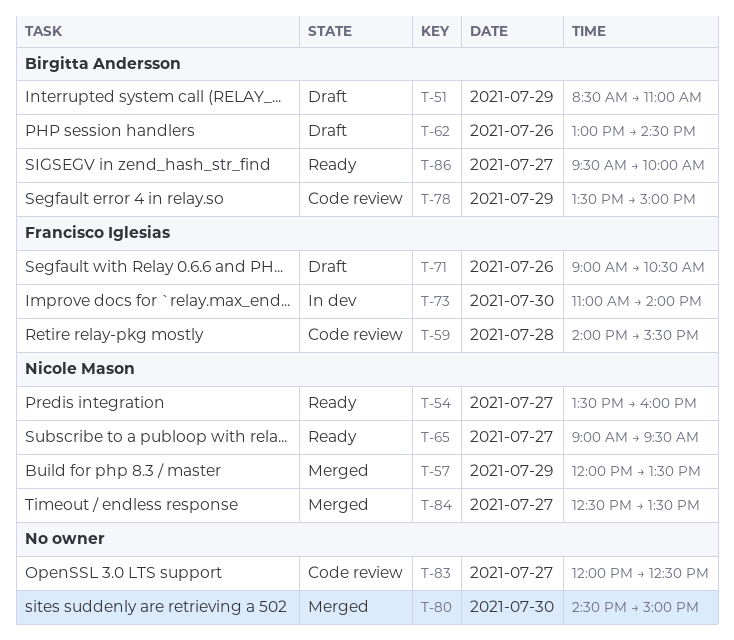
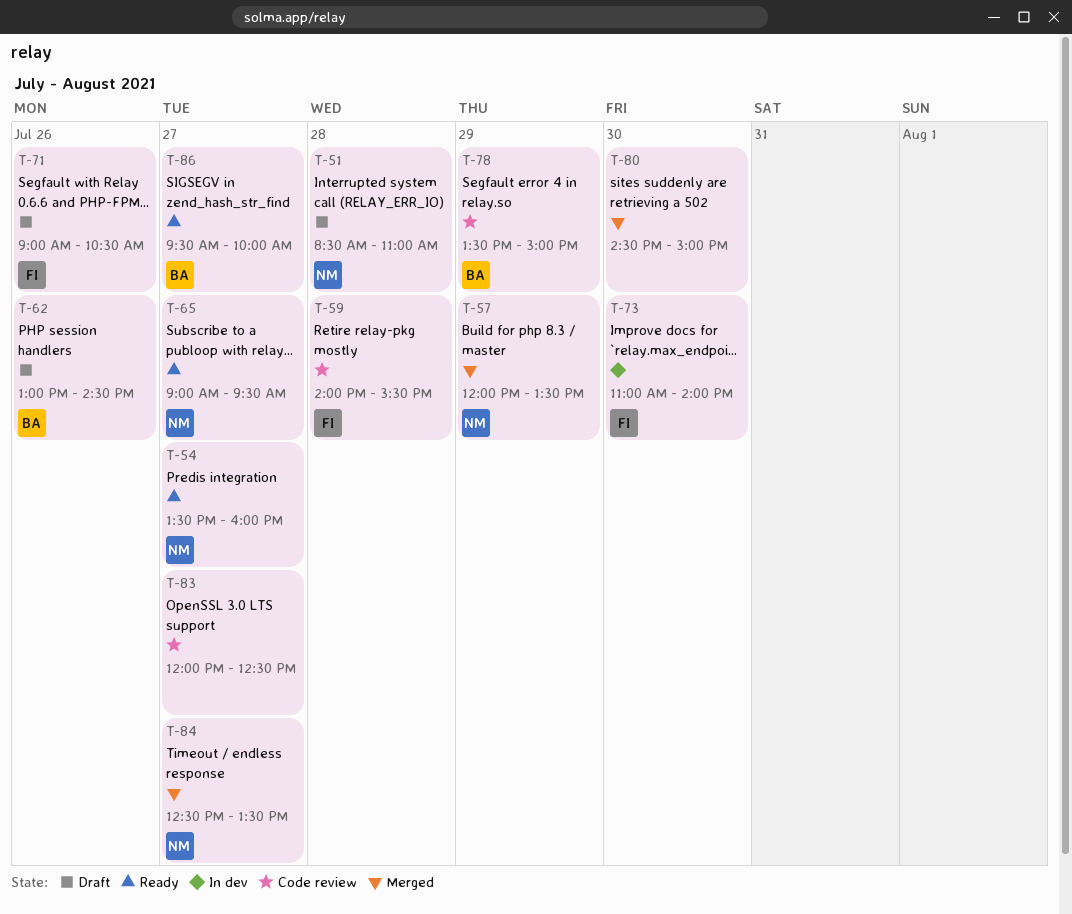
T-51, owner: Birgitta Andersson -> Nicole Mason
T-51, day: Jul 29 -> Jul 28

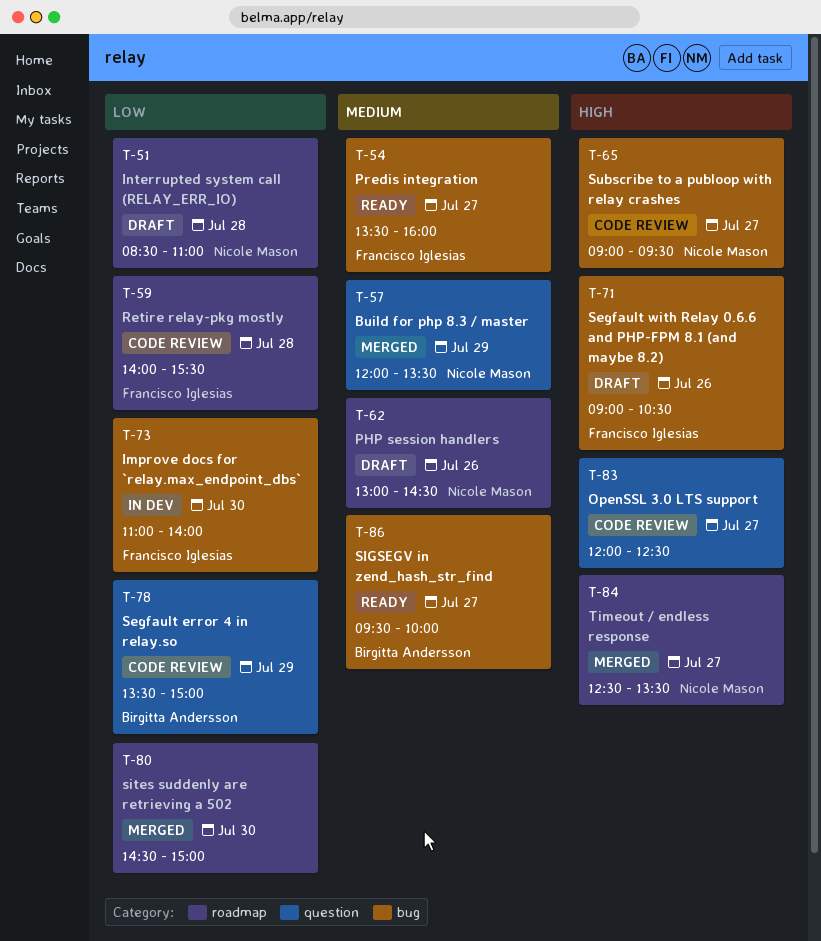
T-54, owner: Nicole Mason -> Francisco Iglesias
T-62, owner: Birgitta Andersson -> Nicole Mason
T-65, status: Ready -> Code review

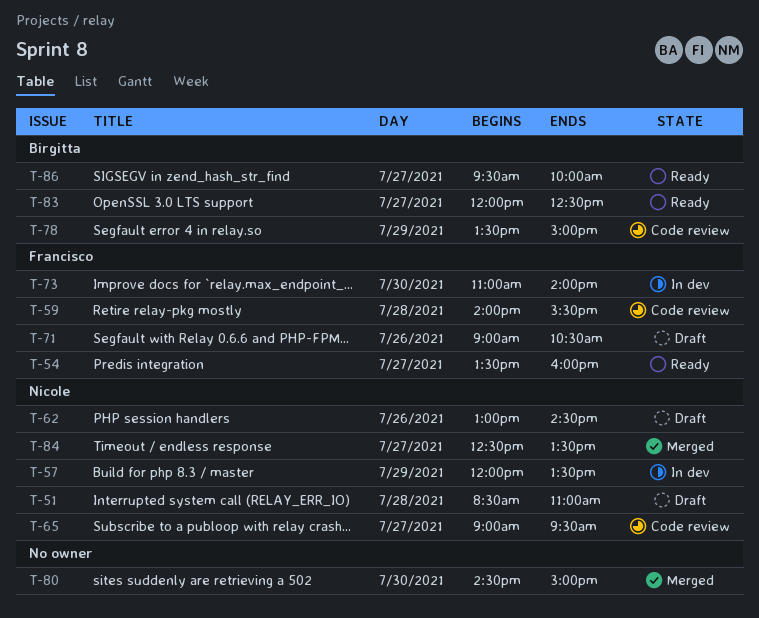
T-57, status: Merged -> In dev
T-83, status: Code review -> Ready
T-83, owner: none -> Birgitta Andersson

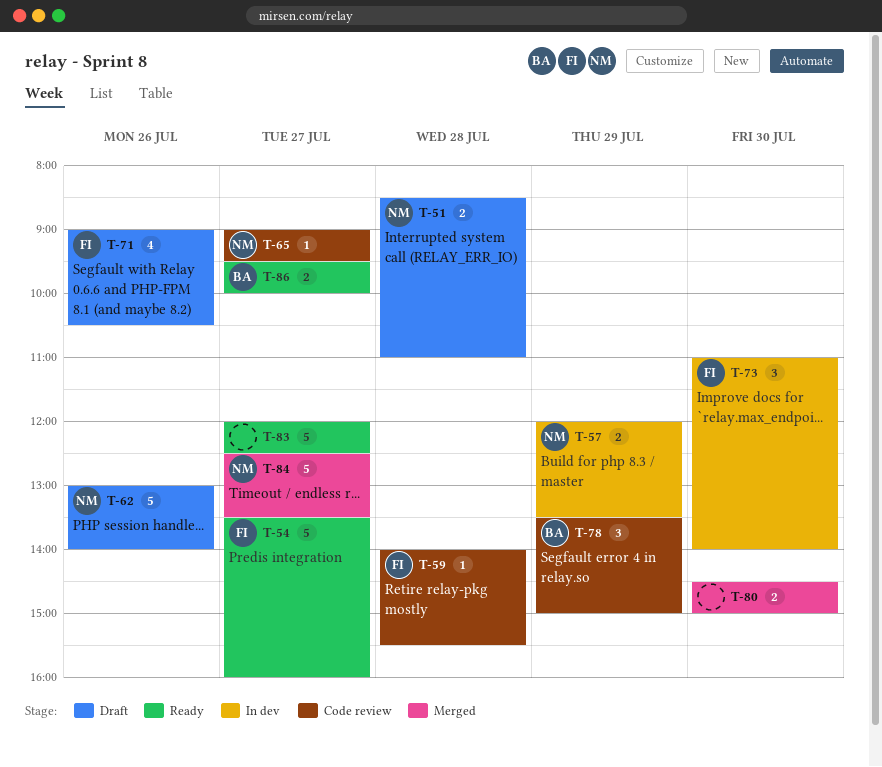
T-62, ends: 14:30 -> 14:00
T-83, owner: Birgitta -> none

